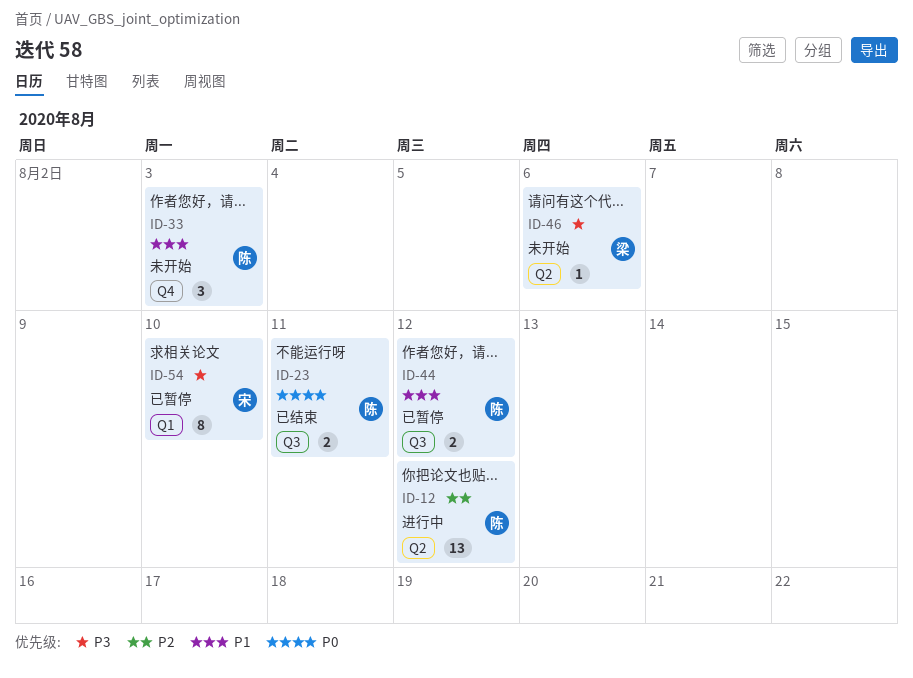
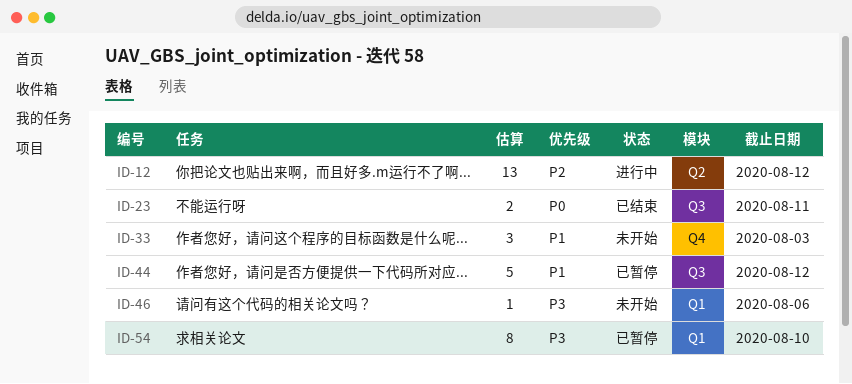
ID-44, estimate: 2 -> 5
ID-46, label: Q2 -> Q1

